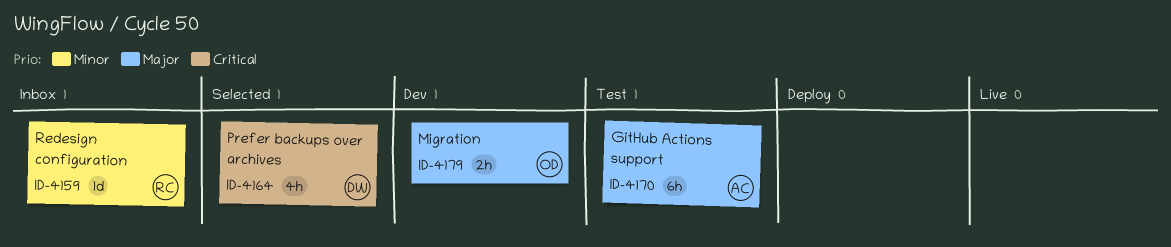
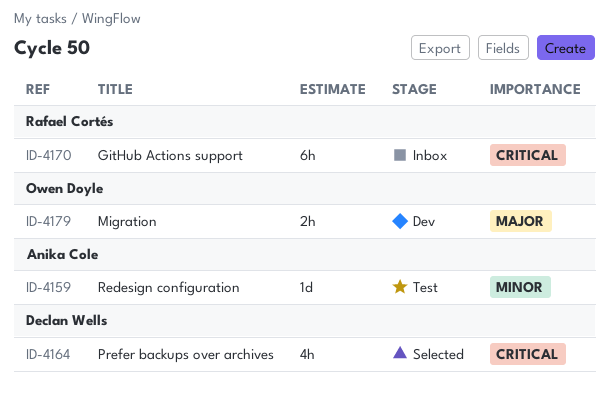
ID-4159, status: Inbox -> Test
ID-4159, owner: Rafael Cortés -> Anika Cole
ID-4170, status: Test -> Inbox
ID-4170, owner: Anika Cole -> Rafael Cortés
ID-4170, priority: Major -> Critical

